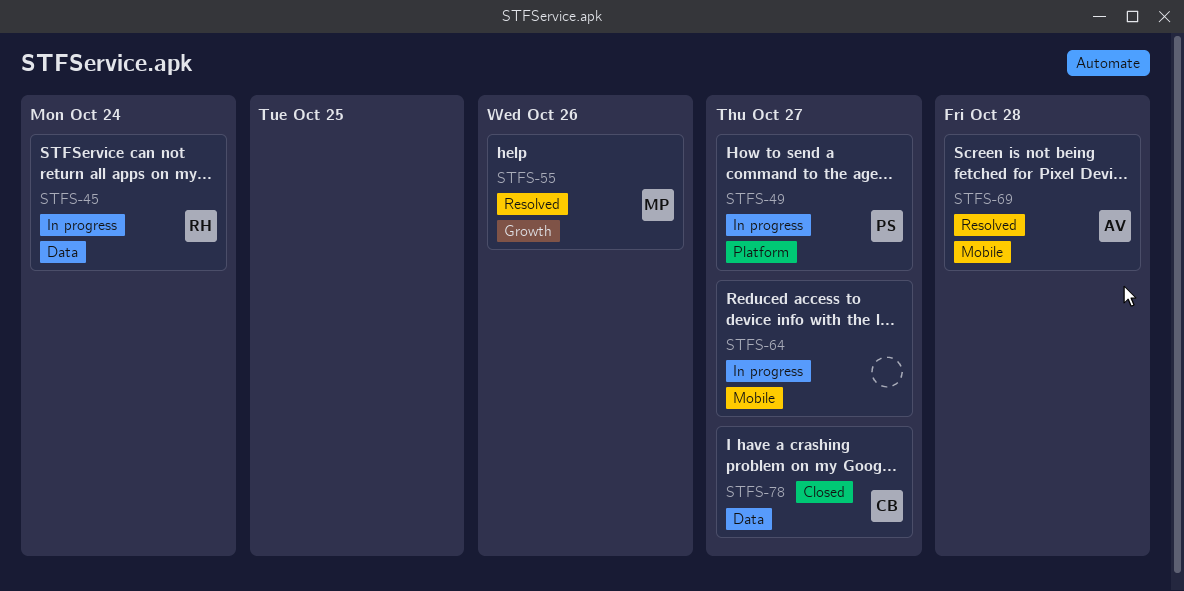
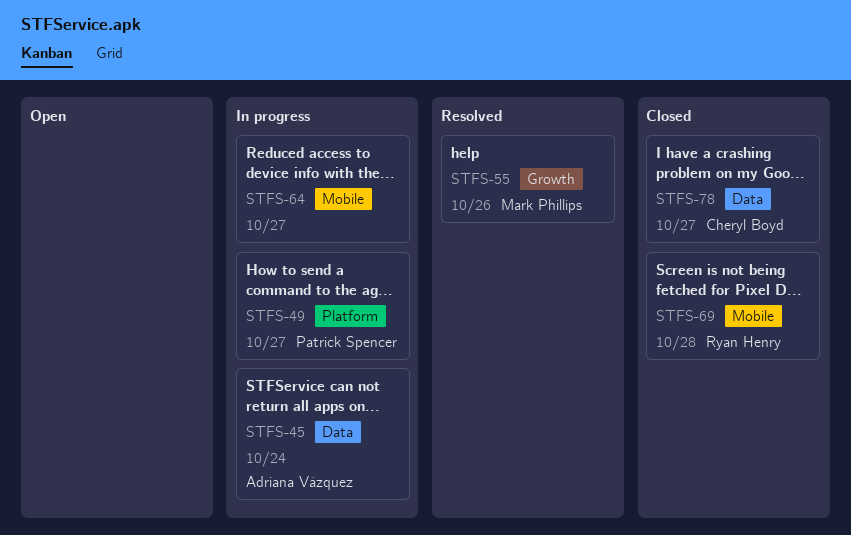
STFS-45, owner: Ryan Henry -> Adriana Vázquez
STFS-69, status: Resolved -> Closed
STFS-69, owner: Adriana Vázquez -> Ryan Henry

